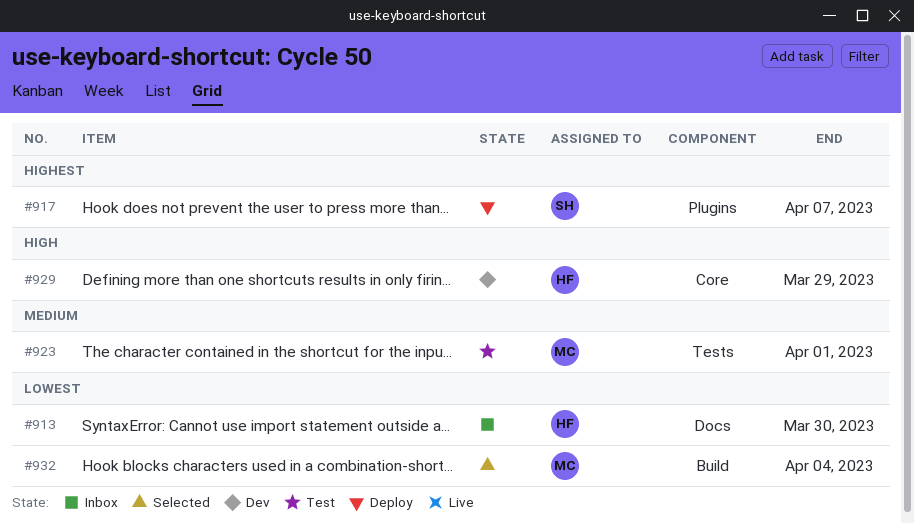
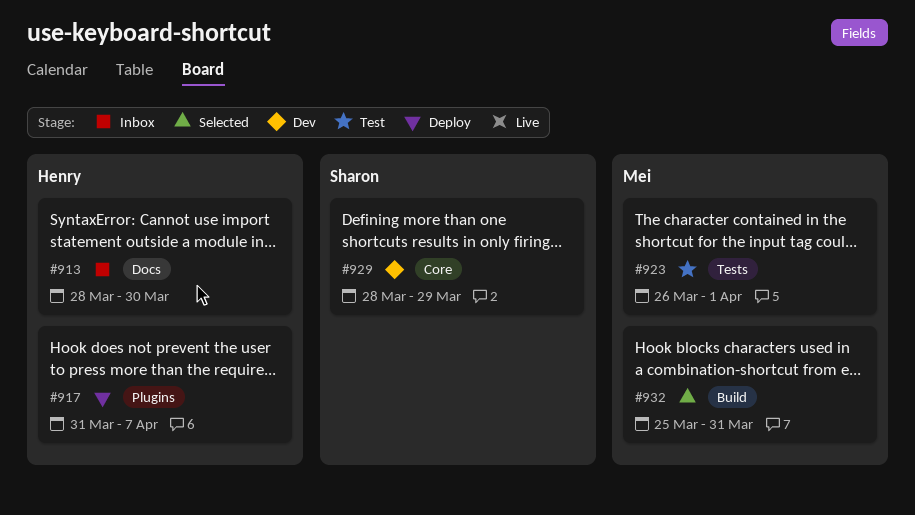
#917, owner: Sharon -> Henry
#929, owner: Henry -> Sharon
#932, due: Apr 4 -> Mar 31

